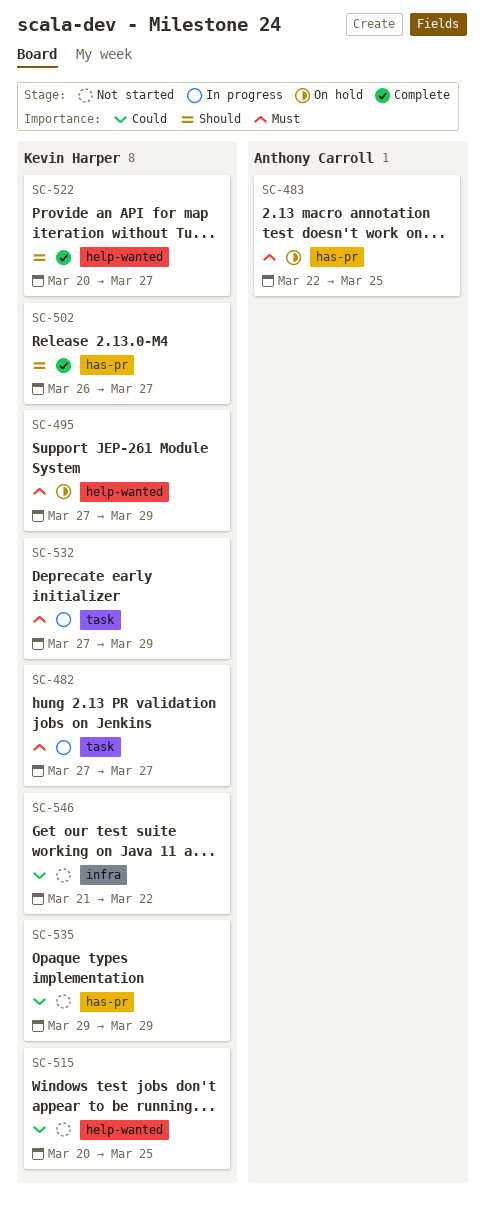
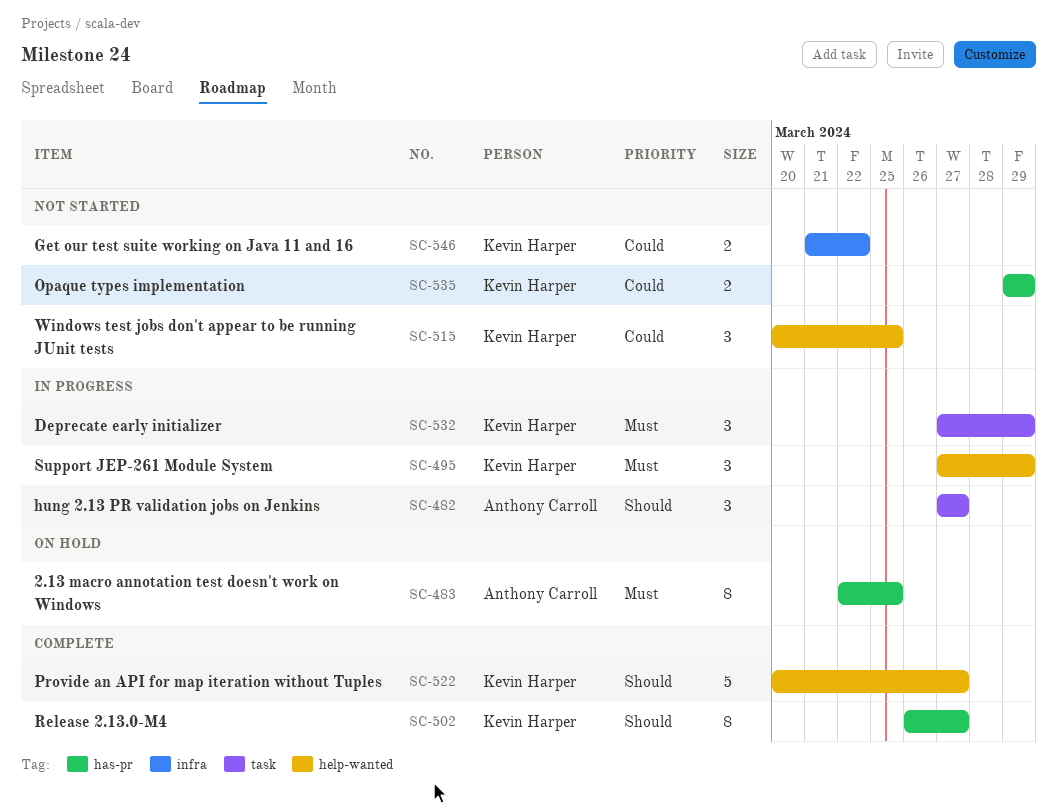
SC-482, owner: Kevin Harper -> Anthony Carroll
SC-482, priority: Must -> Should
SC-495, status: On hold -> In progress

